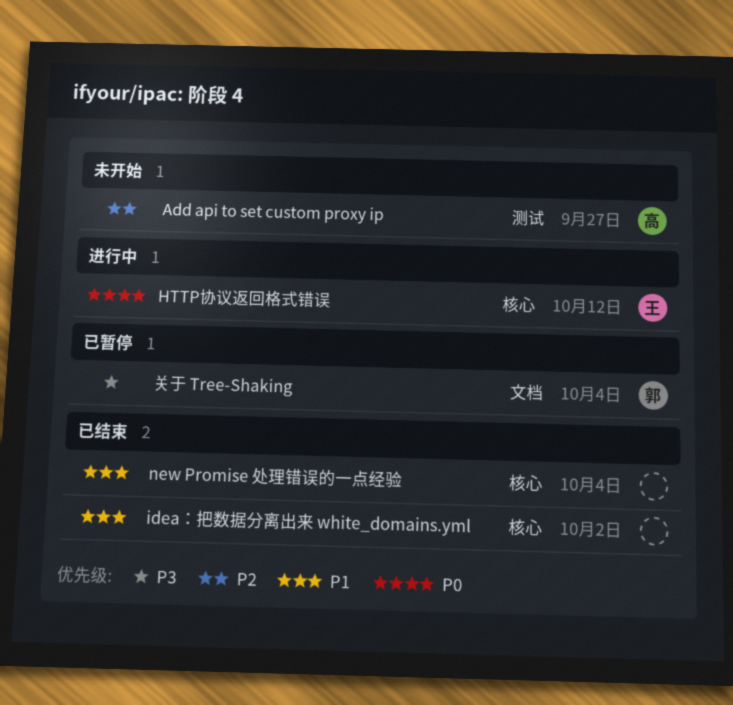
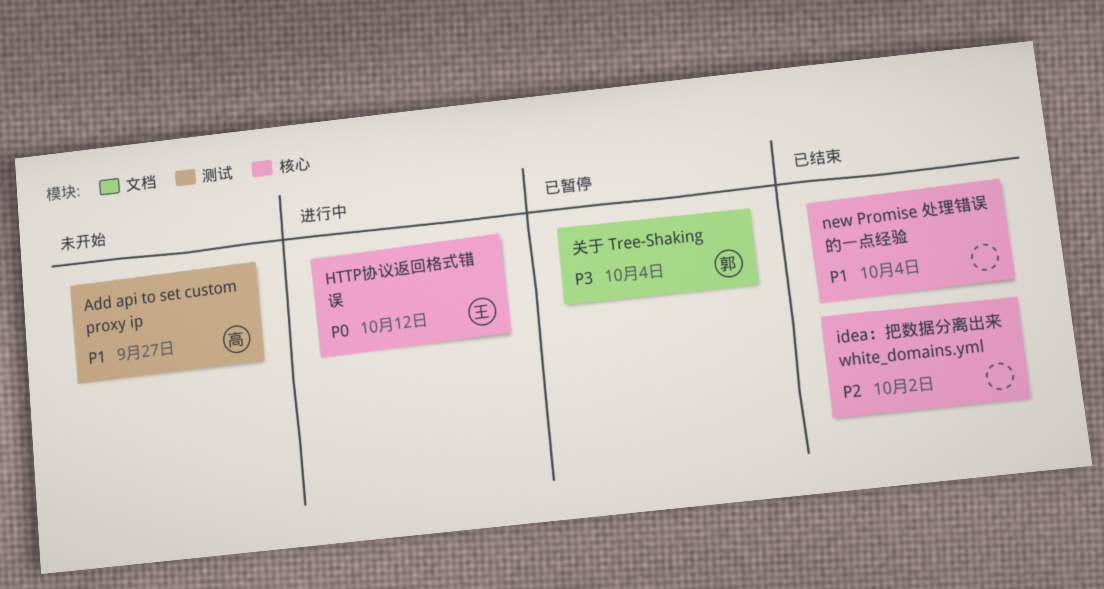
Add api to set custom proxy ip, priority: P2 -> P1
idea：把数据分离出来 white_domains.yml, priority: P1 -> P2

